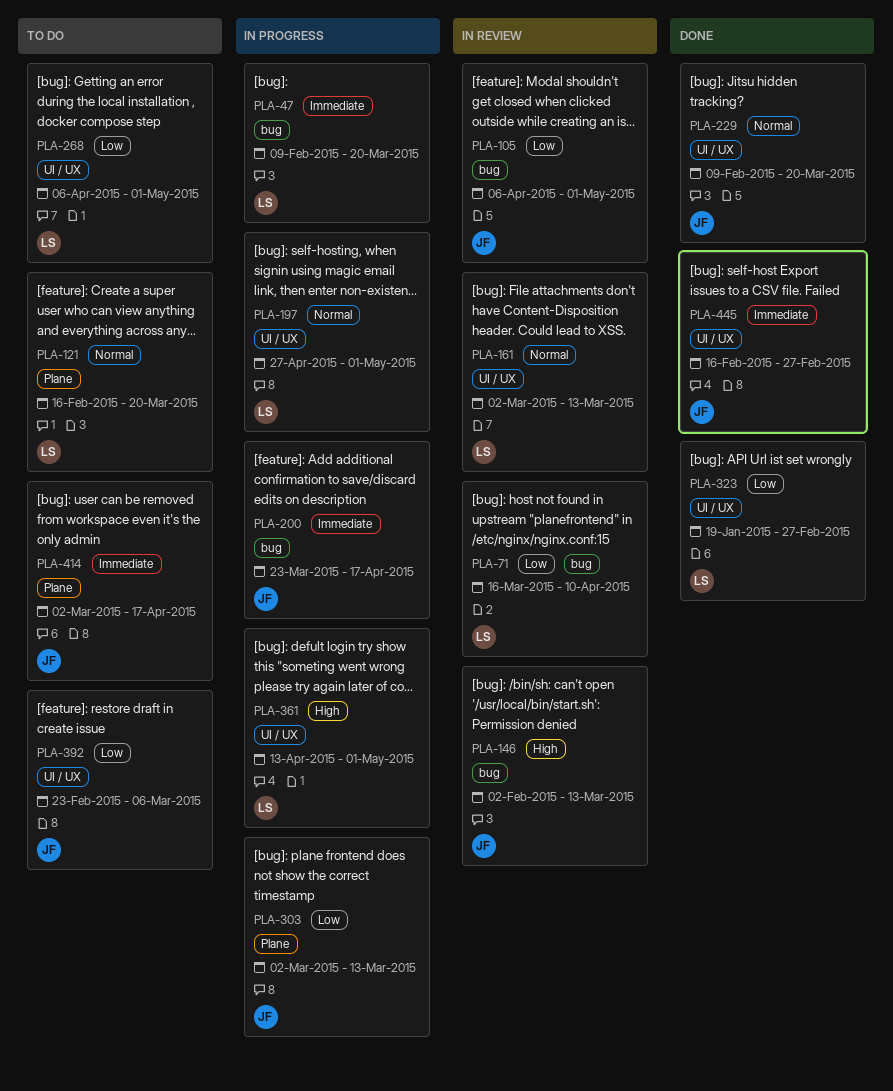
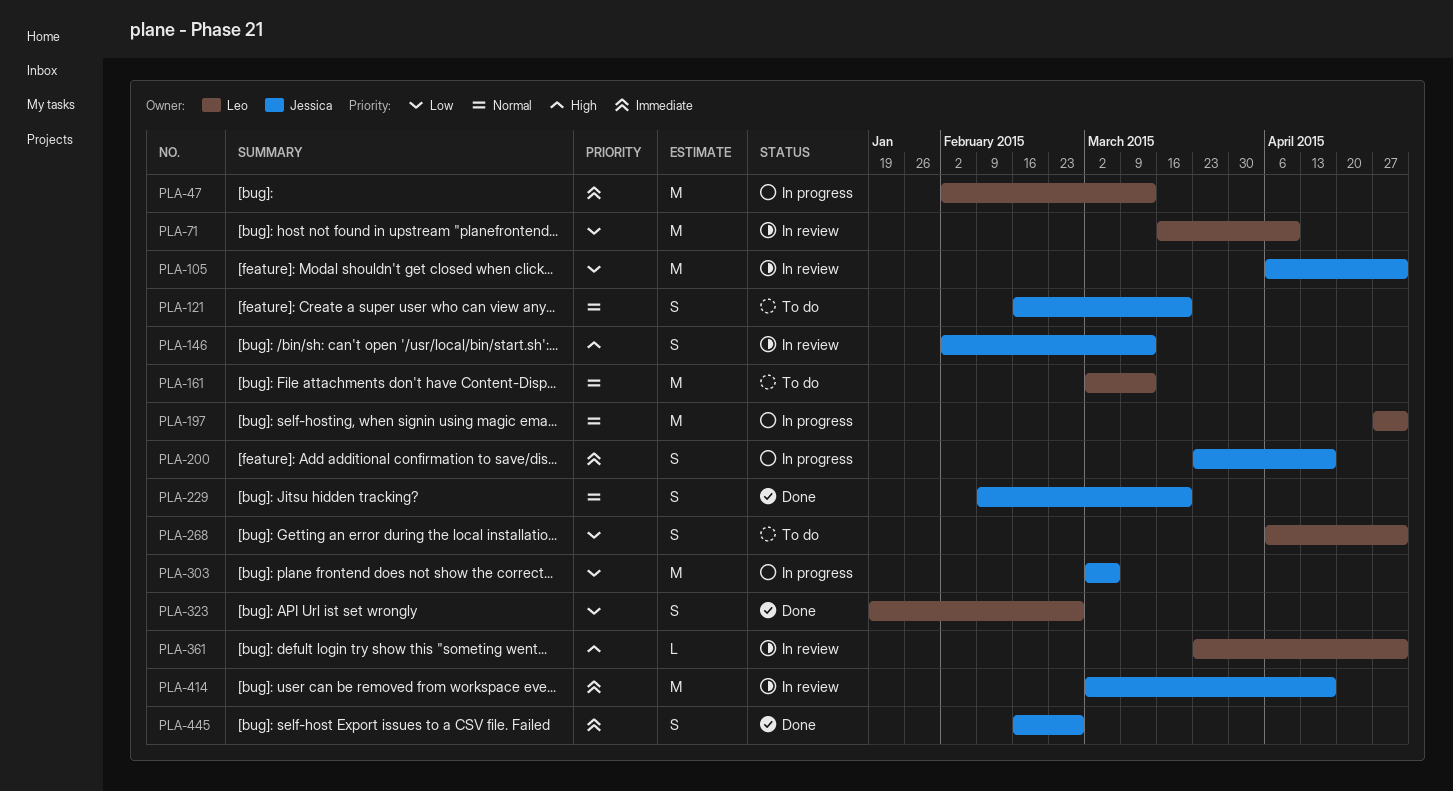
PLA-47, start: Feb 9 -> Feb 2
PLA-47, due: Mar 20 -> Mar 13
PLA-121, owner: Leo -> Jessica
PLA-161, status: In review -> To do
PLA-303, due: Mar 13 -> Mar 6
PLA-361, status: In progress -> In review
PLA-361, start: Apr 13 -> Mar 23
PLA-392: present -> none
PLA-414, status: To do -> In review

